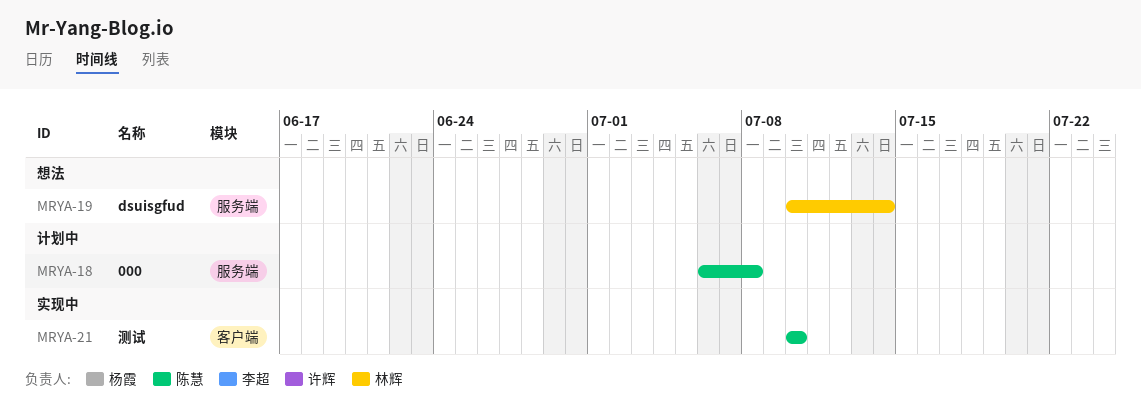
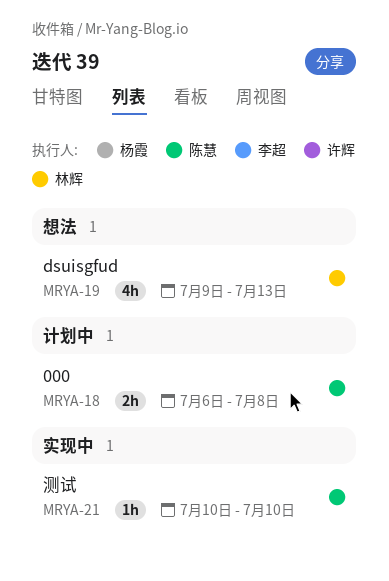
MRYA-19, start: Jul 10 -> Jul 9
MRYA-19, due: Jul 14 -> Jul 13

